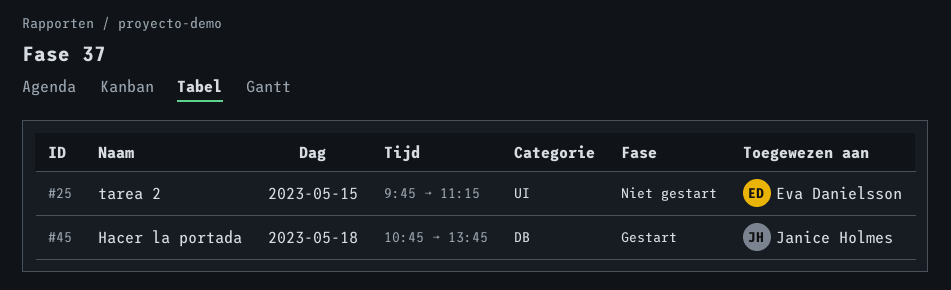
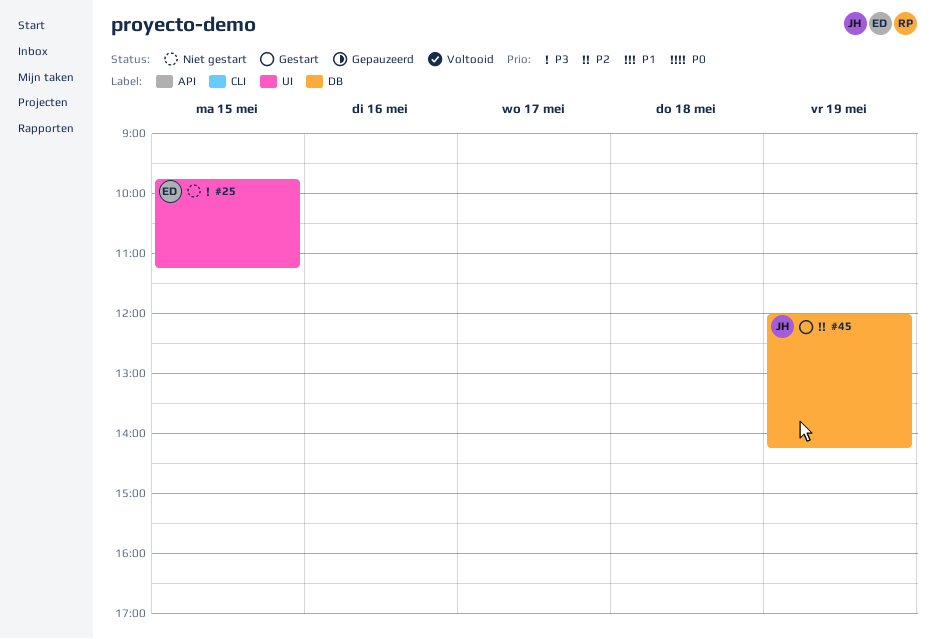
#45, day: May 18 -> May 19
#45, begins: 10:45 -> 12:00
#45, ends: 13:45 -> 14:15

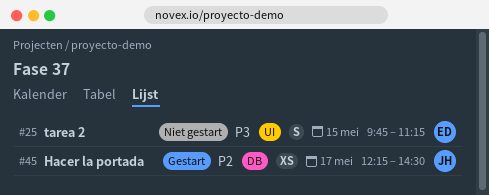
#45, day: May 19 -> May 17
#45, begins: 12:00 -> 12:15
#45, ends: 14:15 -> 14:30

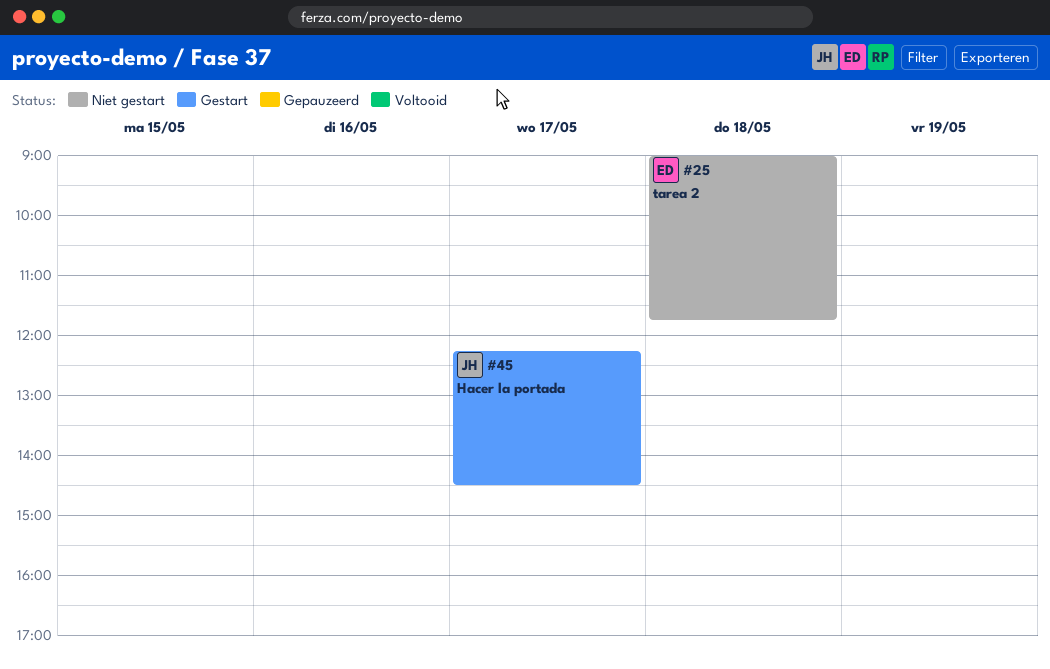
#25, day: May 15 -> May 18
#25, begins: 09:45 -> 09:00
#25, ends: 11:15 -> 11:45

